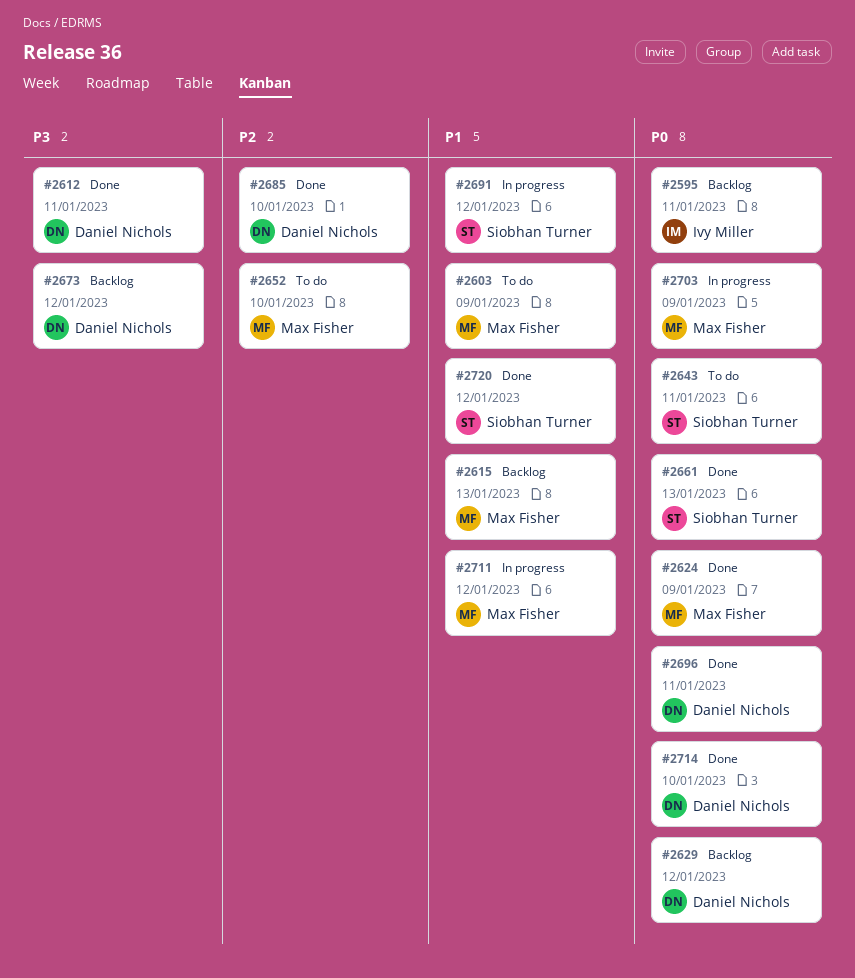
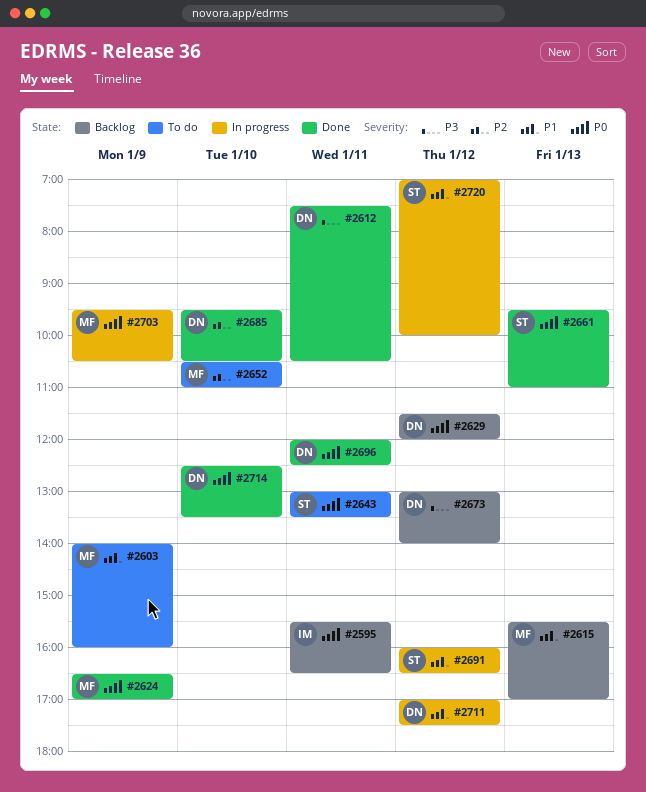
#2711, owner: Max Fisher -> Daniel Nichols
#2720, status: Done -> In progress

